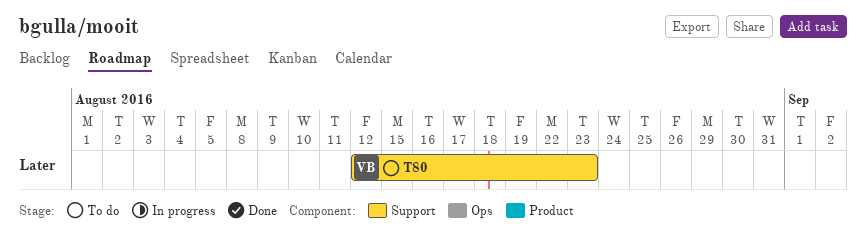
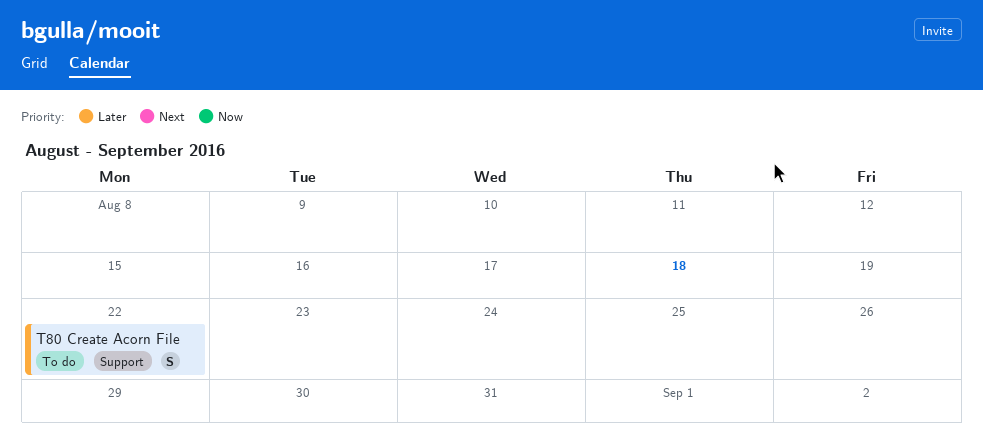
T80, due: Aug 23 -> Aug 22

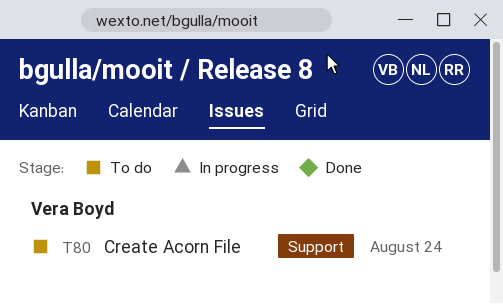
T80, due: Aug 22 -> Aug 24

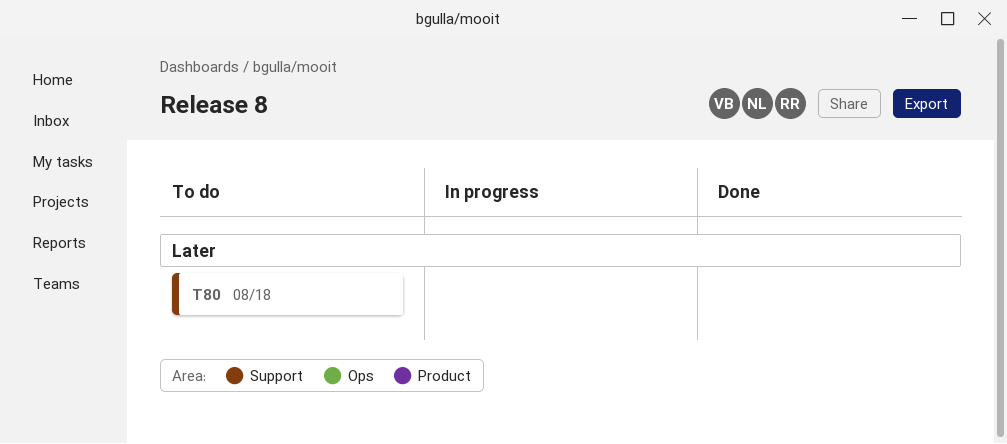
T80, due: Aug 24 -> Aug 18

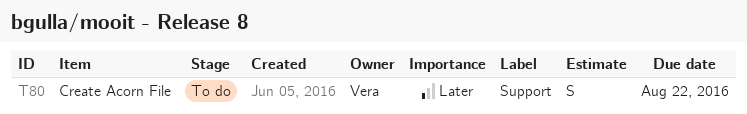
T80, due: Aug 18 -> Aug 22

